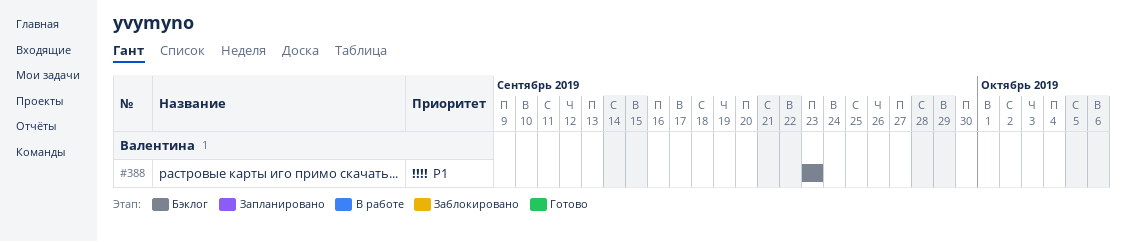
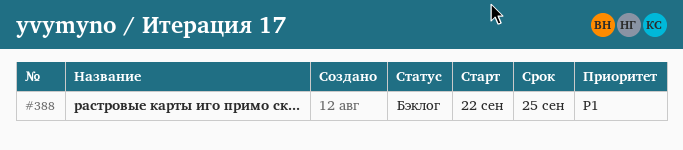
#388, start: Sep 23 -> Sep 22
#388, due: Sep 23 -> Sep 25

